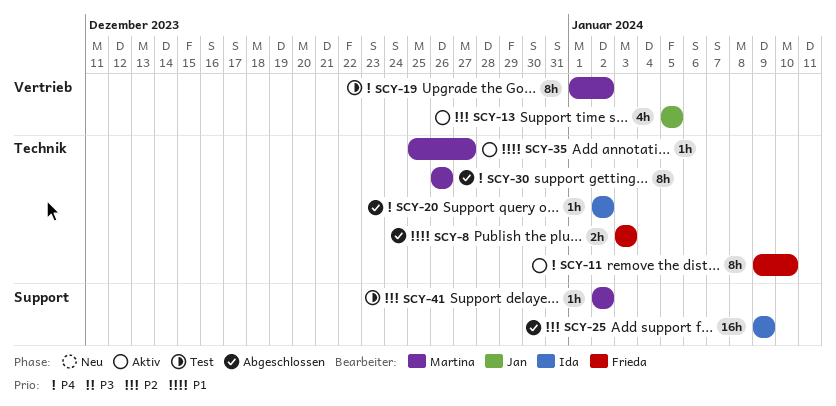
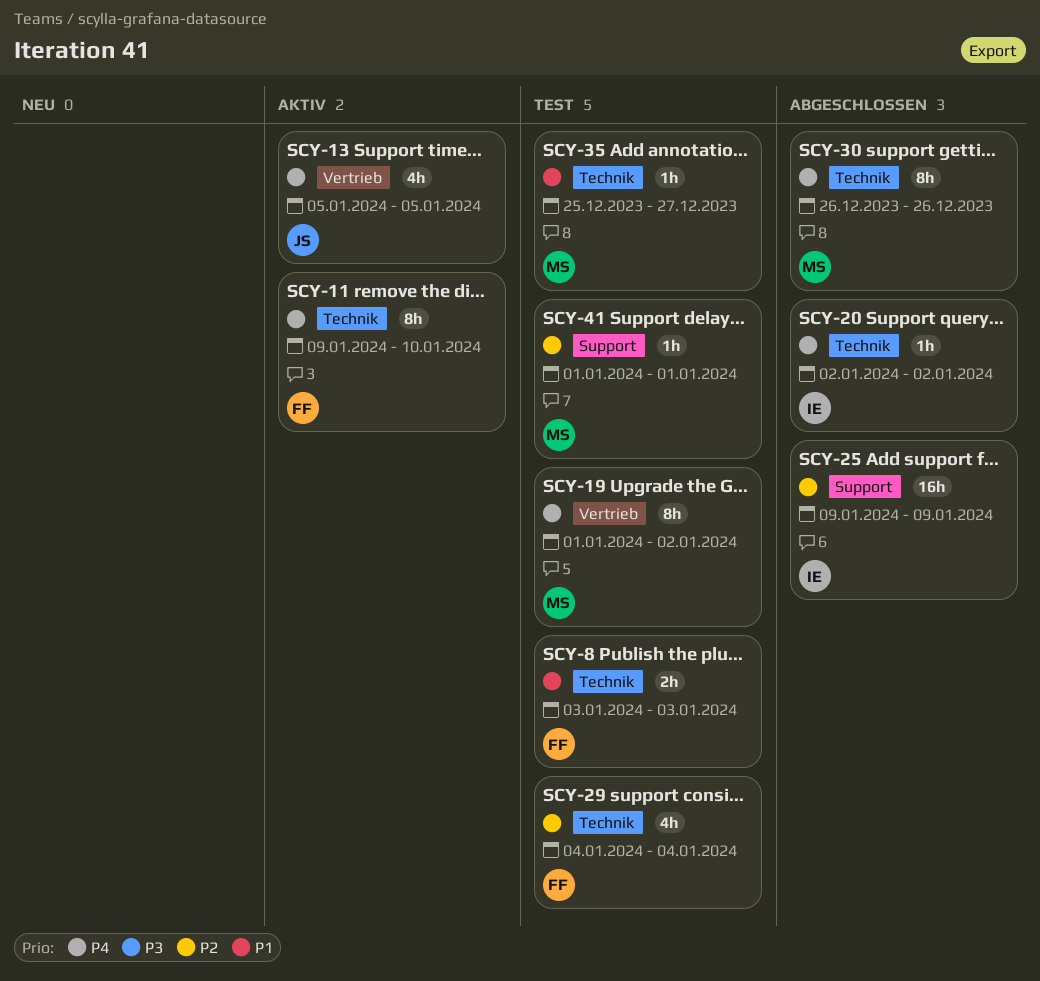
SCY-8, status: Abgeschlossen -> Test
SCY-13, priority: P2 -> P4
SCY-29: none -> present
SCY-35, status: Aktiv -> Test
SCY-41, start: Jan 2 -> Jan 1
SCY-41, due: Jan 2 -> Jan 1

